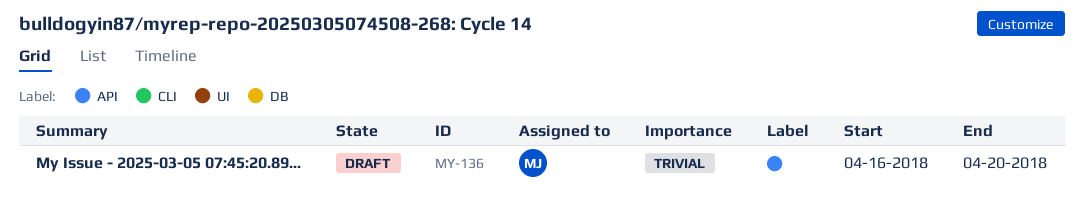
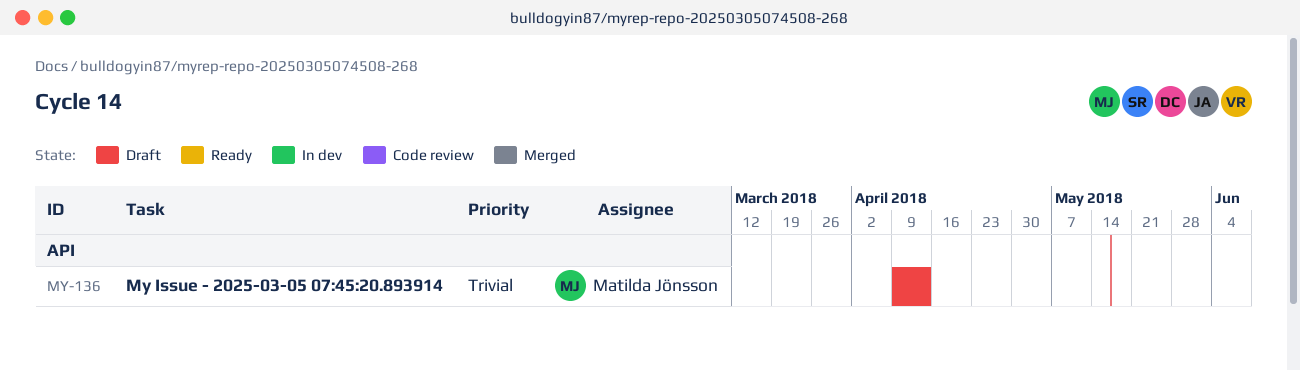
MY-136, start: Apr 16 -> Apr 9
MY-136, due: Apr 20 -> Apr 13

